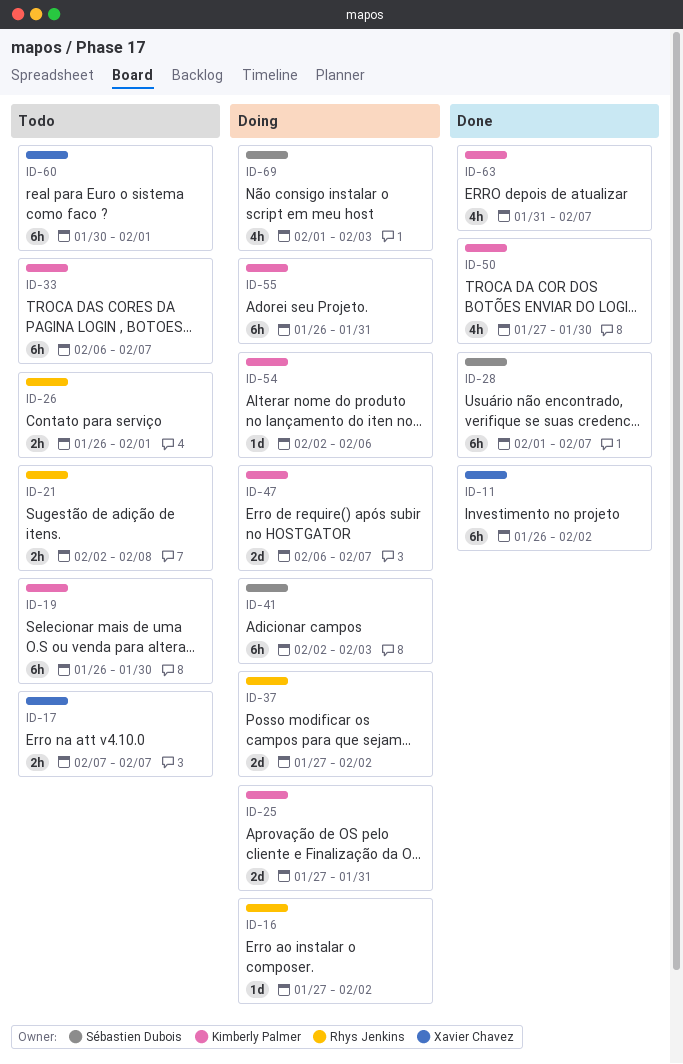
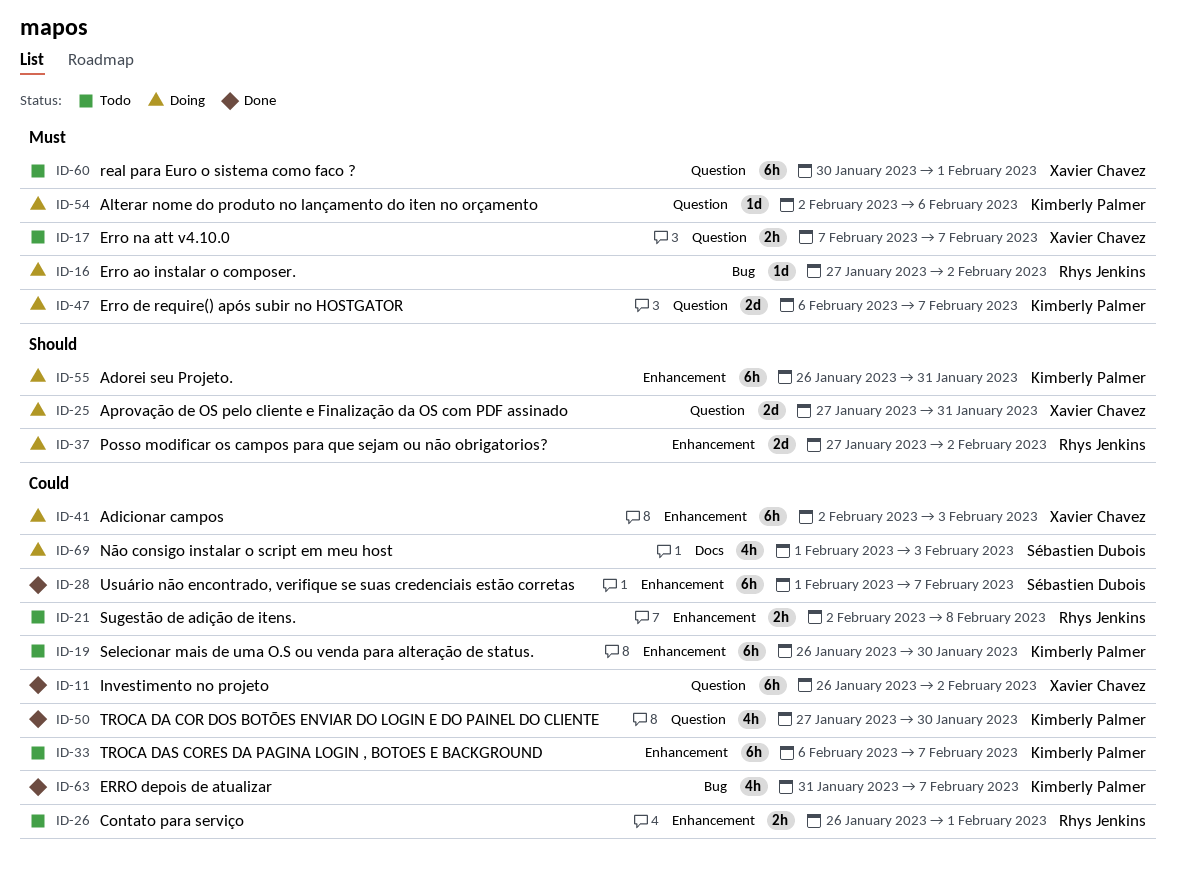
ID-25, owner: Kimberly Palmer -> Xavier Chavez
ID-41, owner: Sébastien Dubois -> Xavier Chavez

